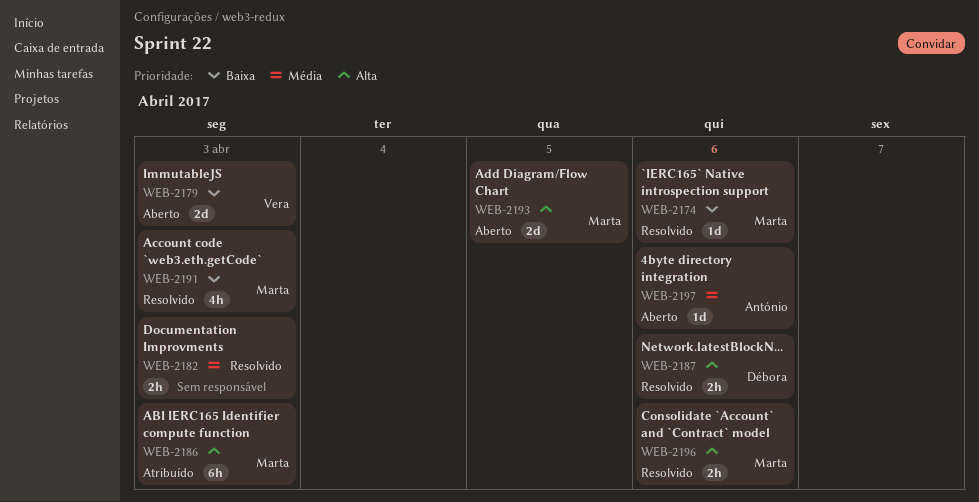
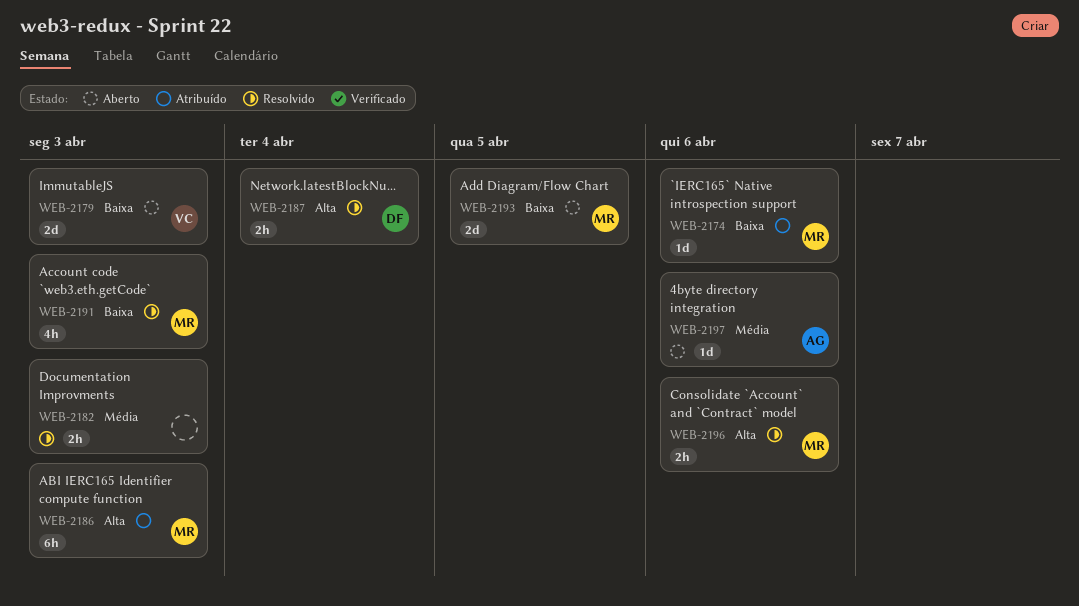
WEB-2174, status: Resolvido -> Atribuído
WEB-2187, due: Apr 6 -> Apr 4
WEB-2193, priority: Alta -> Baixa

